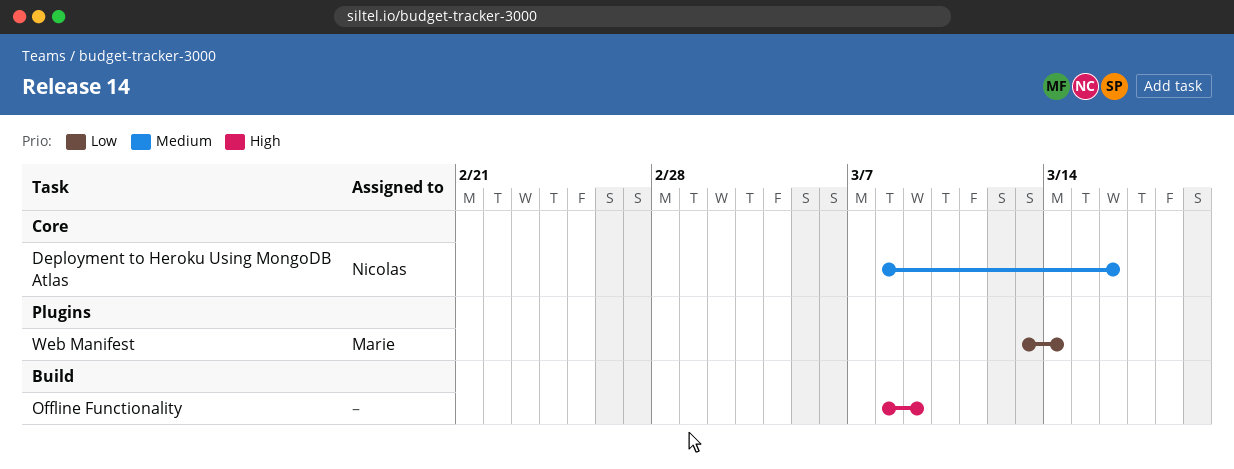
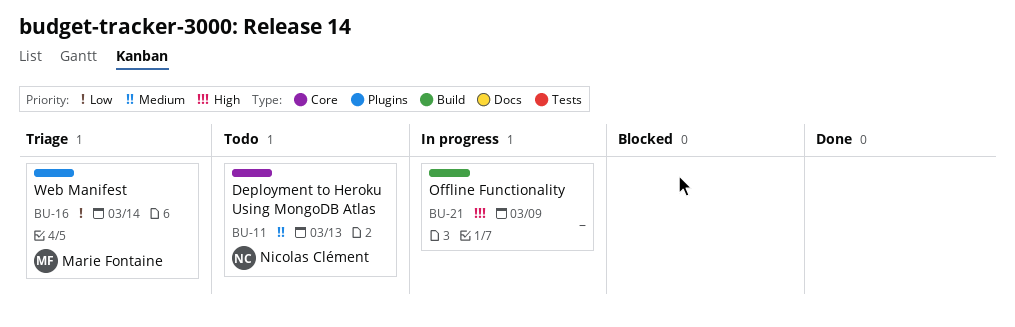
Deployment to Heroku Using MongoDB Atlas, due: Mar 16 -> Mar 13

